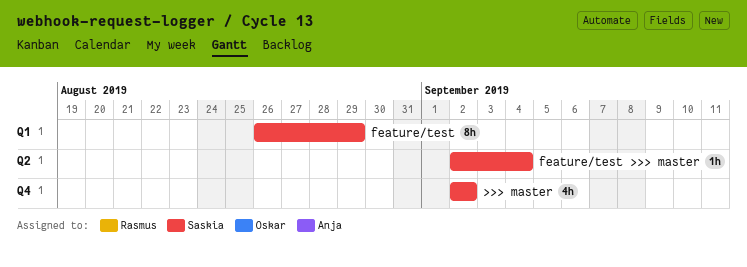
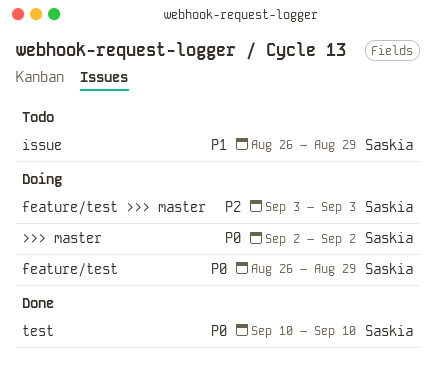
feature/test >>> master, start: Sep 2 -> Sep 3
feature/test >>> master, due: Sep 4 -> Sep 3
issue: none -> present
test: none -> present

